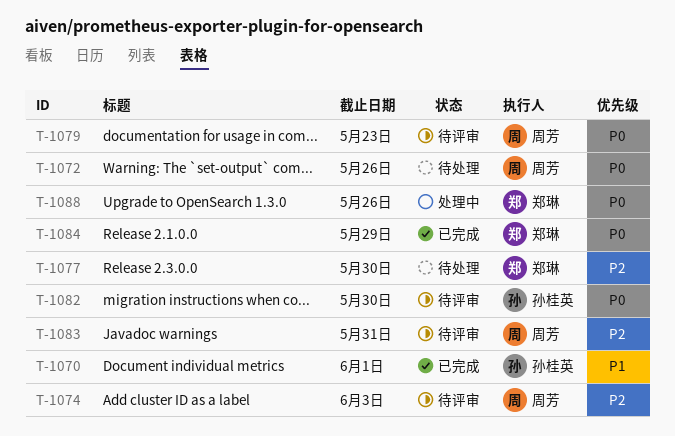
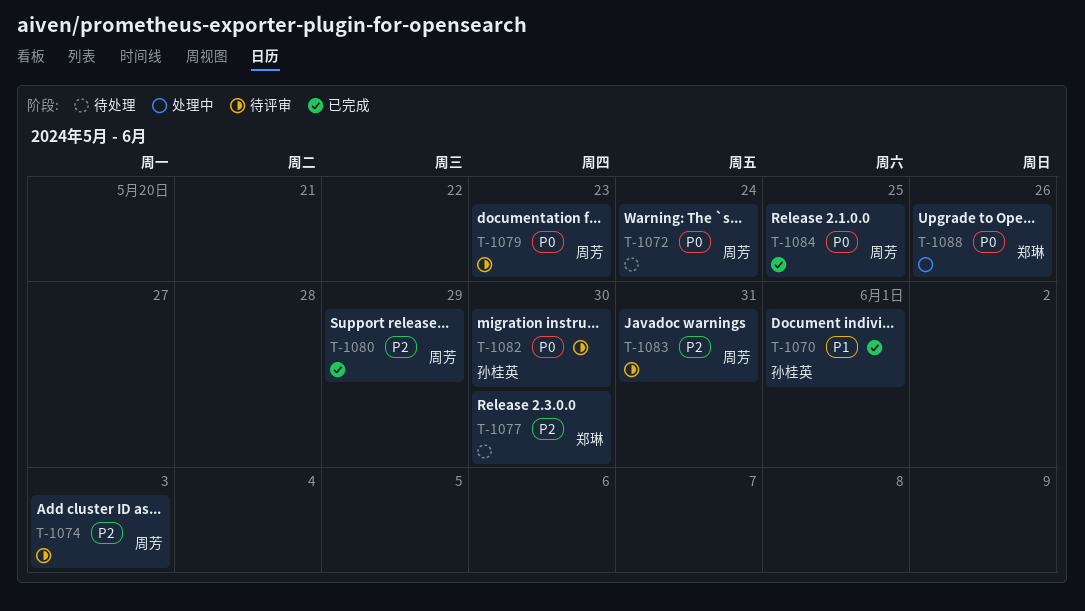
T-1072, due: May 26 -> May 24
T-1080: none -> present
T-1084, owner: 郑琳 -> 周芳
T-1084, due: May 29 -> May 25

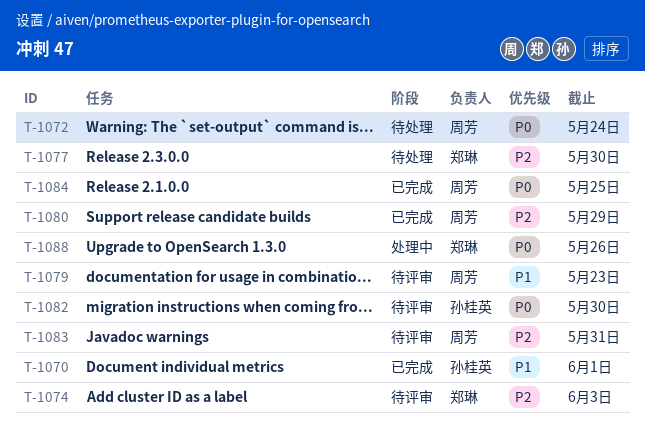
T-1074, owner: 周芳 -> 郑琳
T-1079, priority: P0 -> P1

